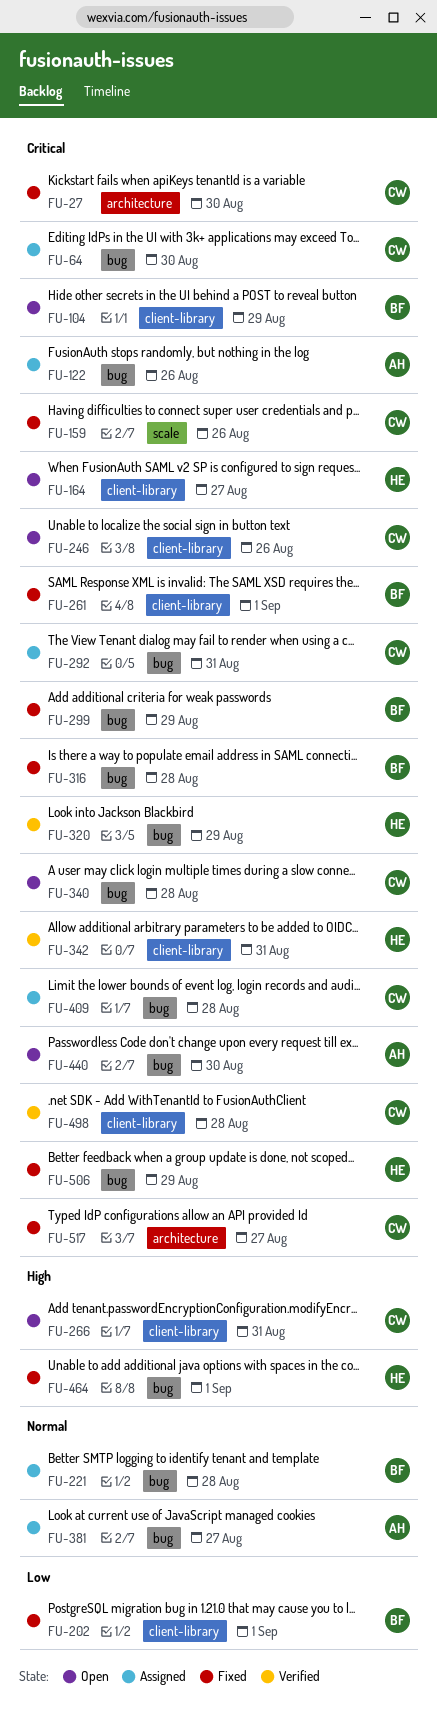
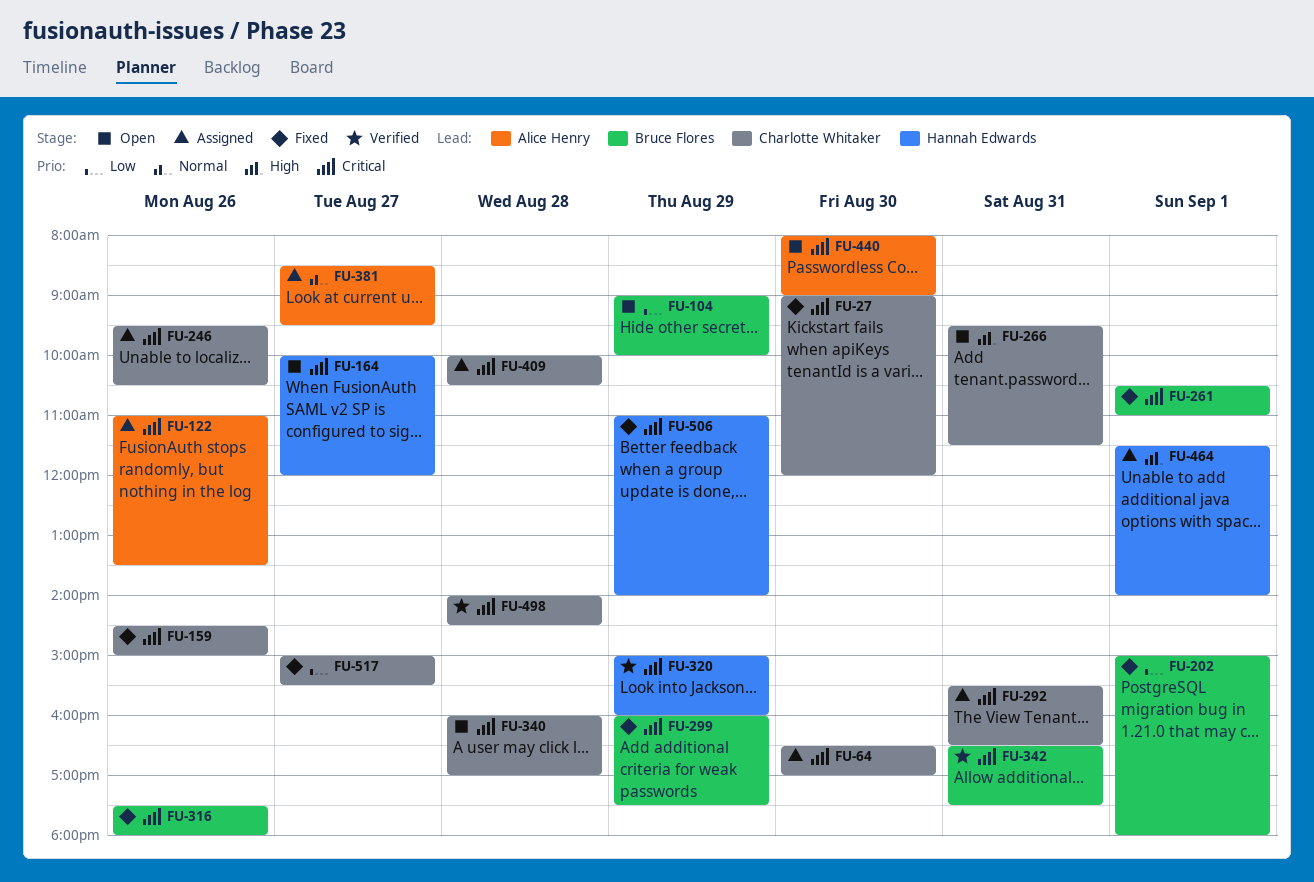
FU-104, priority: Critical -> Low
FU-221: present -> none
FU-246, status: Open -> Assigned
FU-316, day: Aug 28 -> Aug 26
FU-342, owner: Hannah Edwards -> Bruce Flores
FU-464, status: Fixed -> Assigned
FU-517, priority: Critical -> Low

